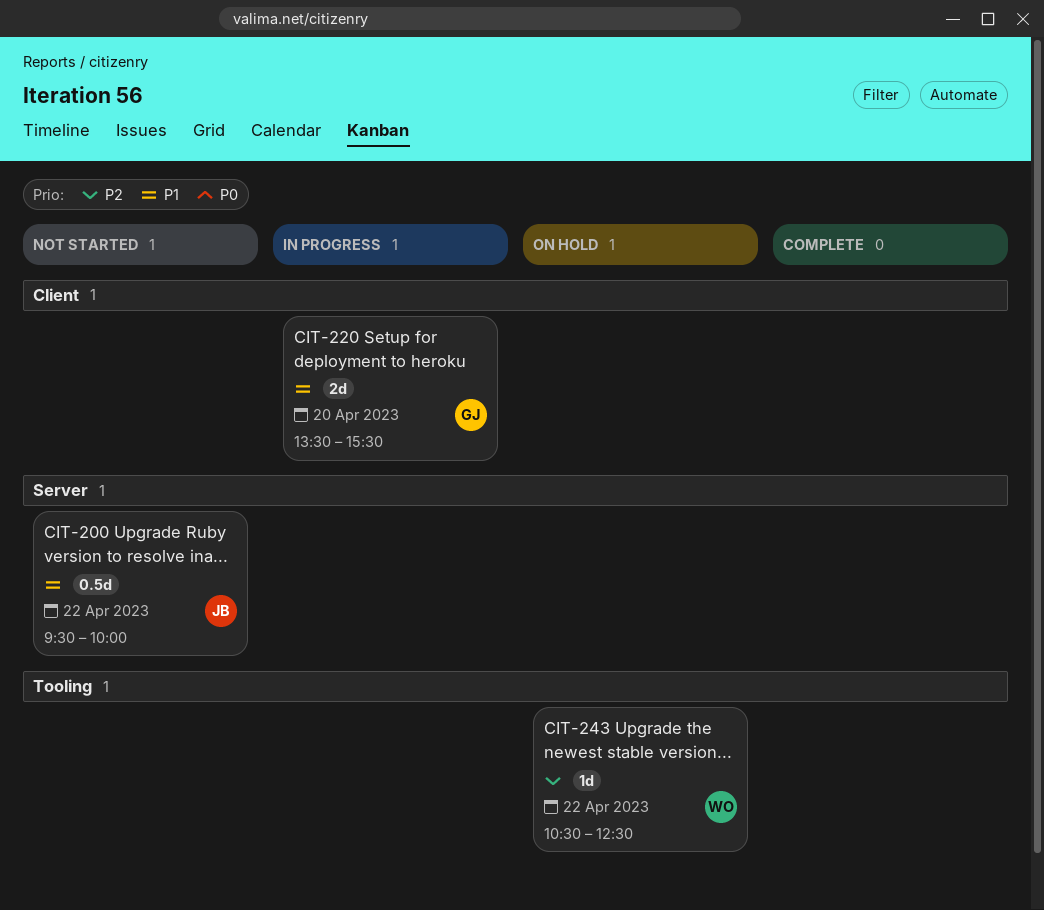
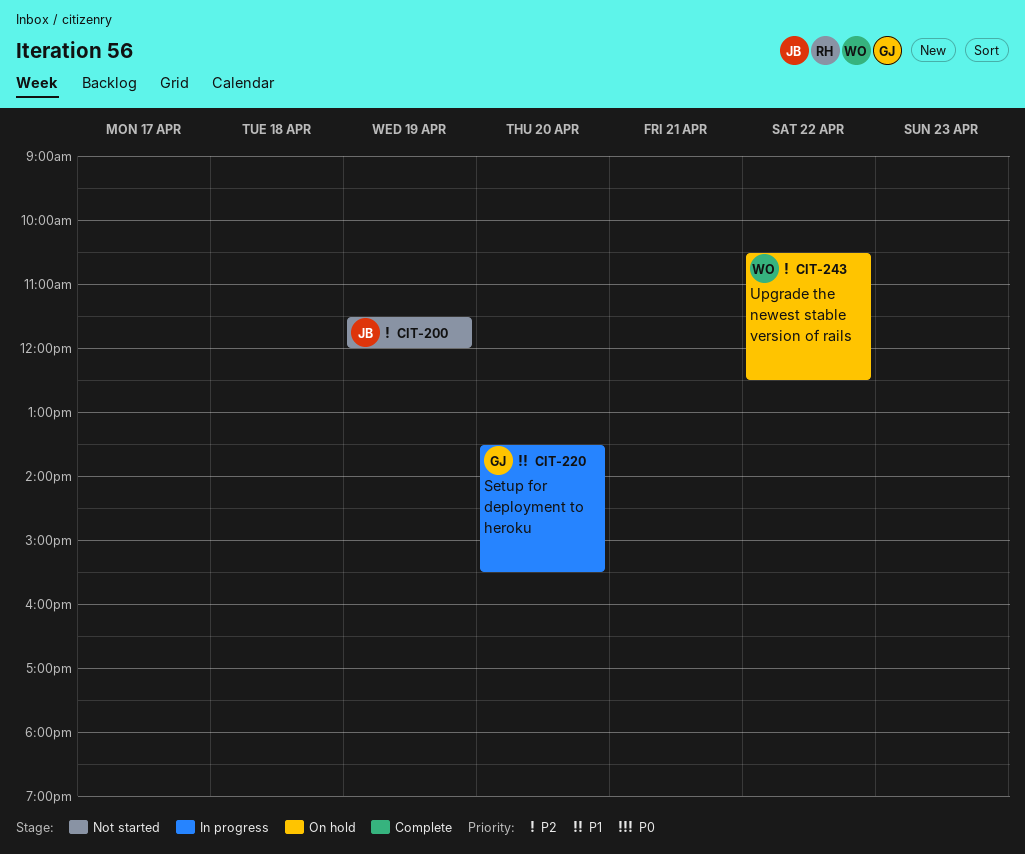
CIT-200, priority: P1 -> P2
CIT-200, day: Apr 22 -> Apr 19
CIT-200, begins: 09:30 -> 11:30
CIT-200, ends: 10:00 -> 12:00

